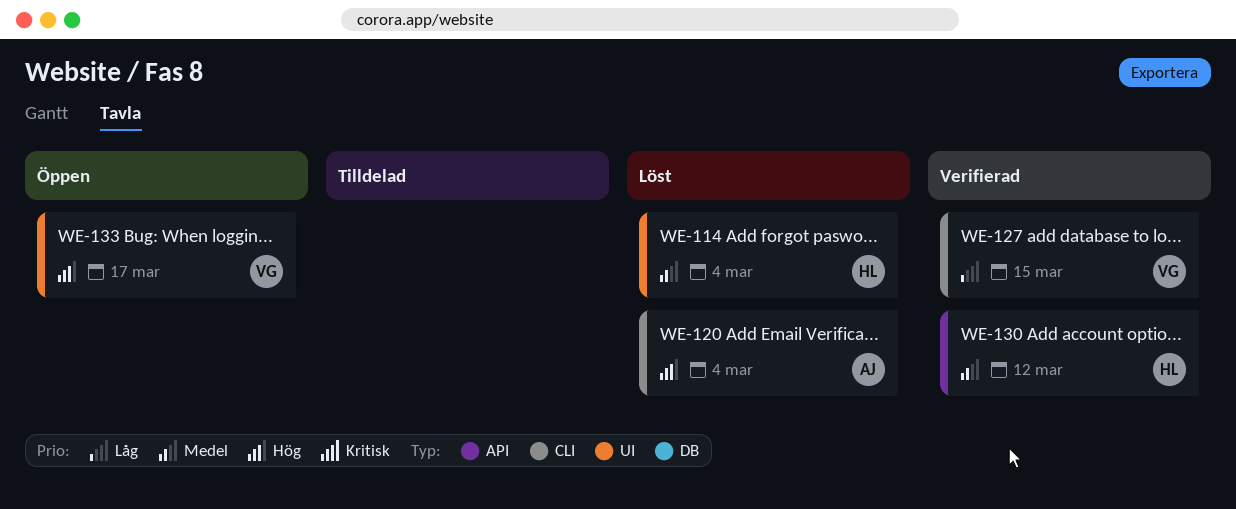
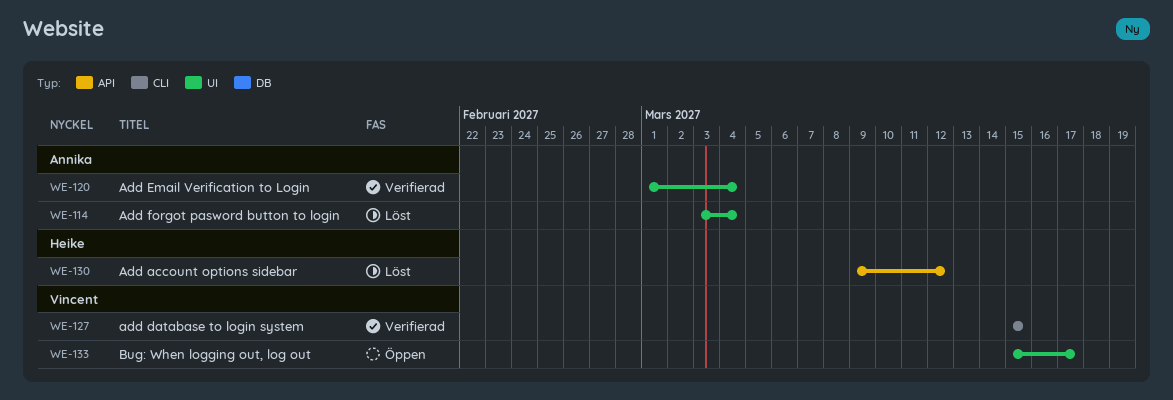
WE-114, owner: Heike -> Annika
WE-120, status: Löst -> Verifierad
WE-120, label: CLI -> UI
WE-130, status: Verifierad -> Löst

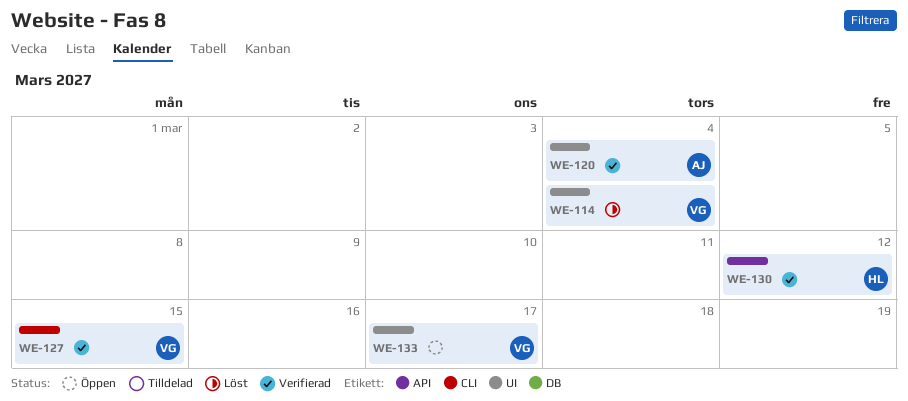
WE-114, owner: Annika -> Vincent
WE-130, status: Löst -> Verifierad

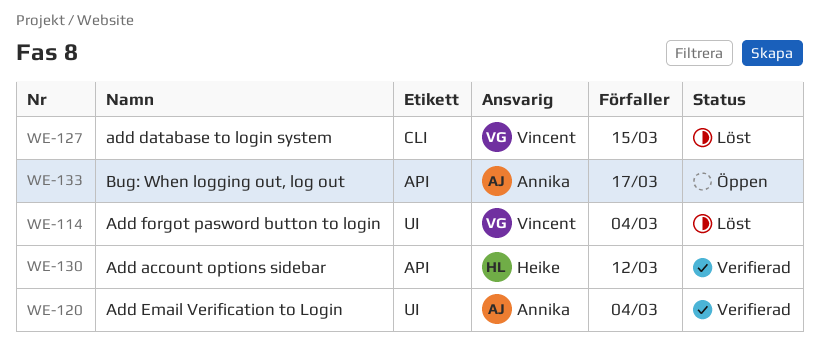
WE-127, status: Verifierad -> Löst
WE-133, owner: Vincent -> Annika
WE-133, label: UI -> API

